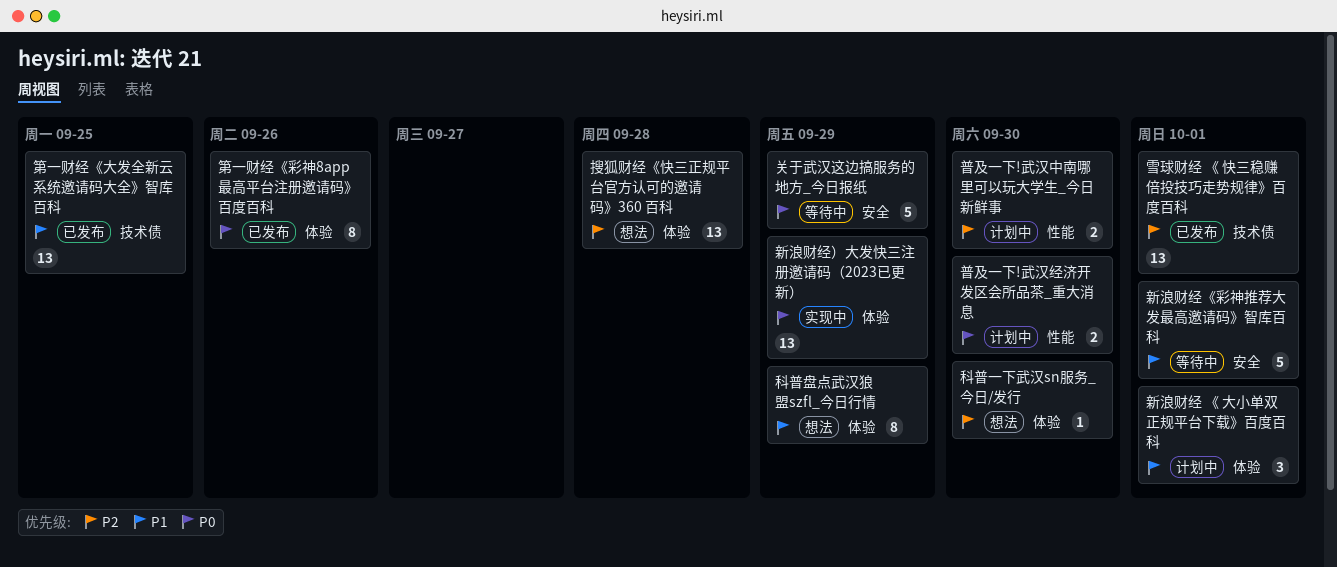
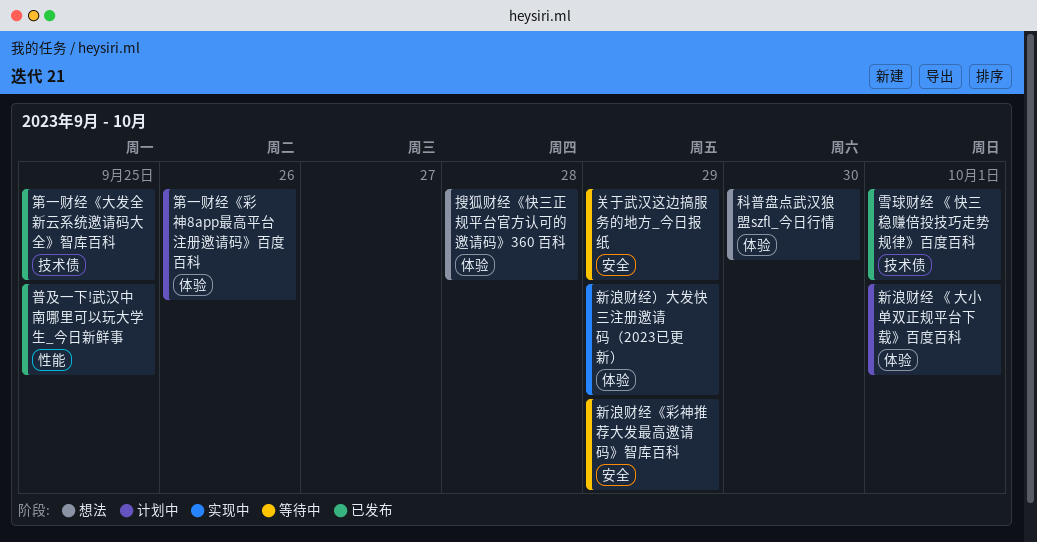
新浪财经《彩神推荐大发最高邀请码》智库百科, due: Oct 1 -> Sep 29
普及一下!武汉中南哪里可以玩大学生_今日新鲜事, status: 计划中 -> 已发布
普及一下!武汉中南哪里可以玩大学生_今日新鲜事, due: Sep 30 -> Sep 25
普及一下!武汉经济开发区会所品茶_重大消息: present -> none
科普一下武汉sn服务_今日/发行: present -> none
科普盘点武汉狼盟szfl_今日行情, due: Sep 29 -> Sep 30
第一财经《彩神8app最高平台注册邀请码》百度百科, status: 已发布 -> 计划中

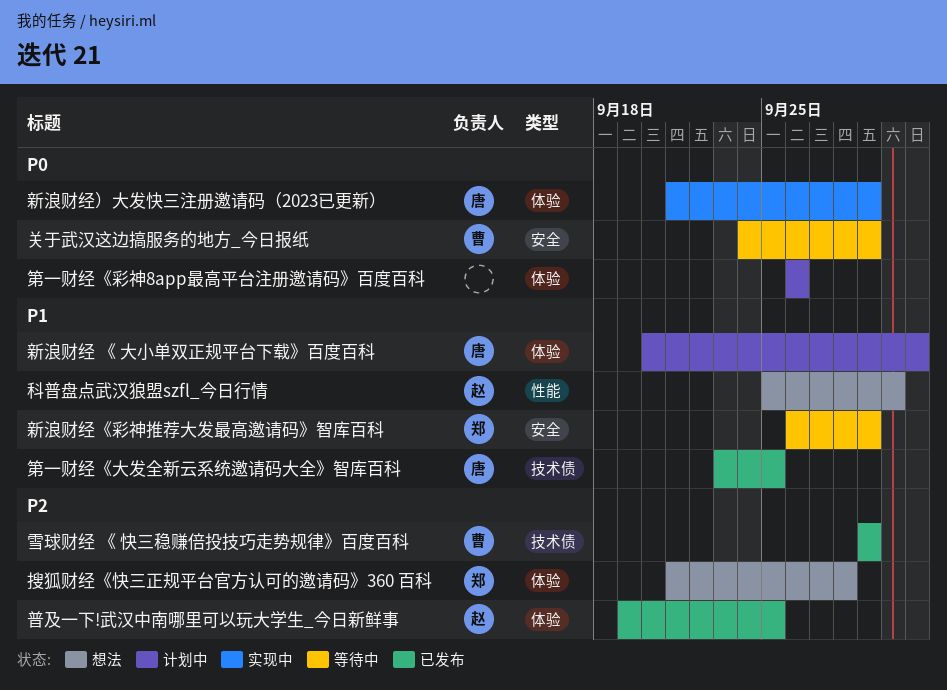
普及一下!武汉中南哪里可以玩大学生_今日新鲜事, label: 性能 -> 体验
科普盘点武汉狼盟szfl_今日行情, label: 体验 -> 性能
雪球财经 《 快三稳赚倍投技巧走势规律》百度百科, due: Oct 1 -> Sep 29

